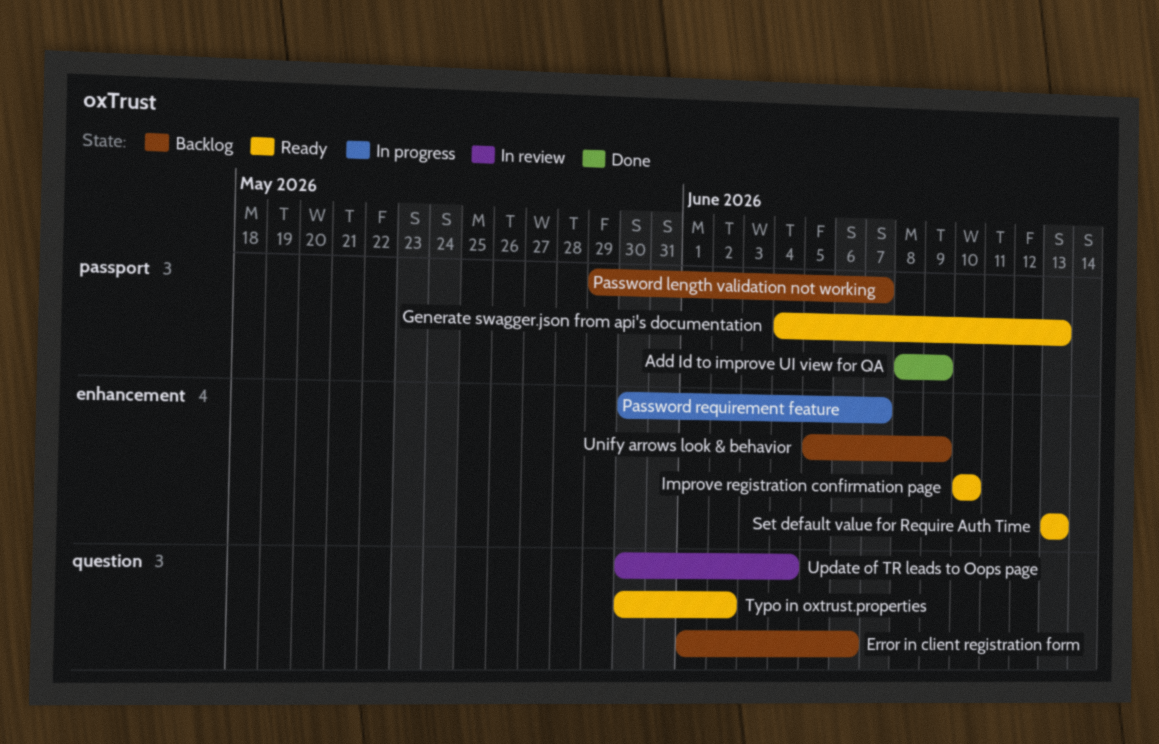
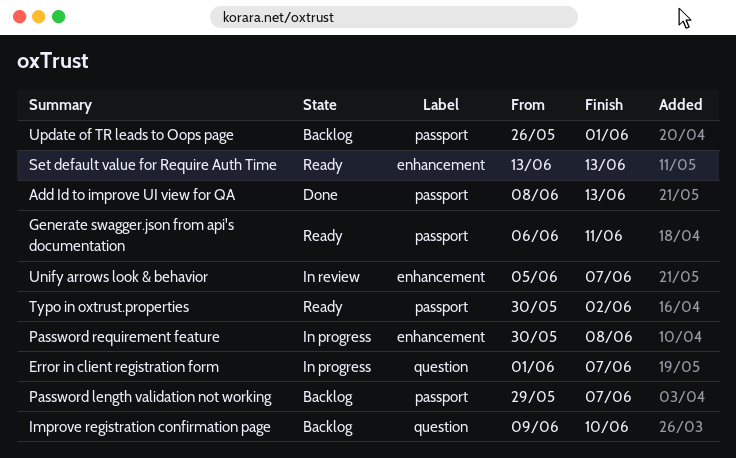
Add Id to improve UI view for QA, due: Jun 9 -> Jun 13
Error in client registration form, status: Backlog -> In progress
Error in client registration form, due: Jun 6 -> Jun 7
Generate swagger.json from api's documentation, start: Jun 4 -> Jun 6
Generate swagger.json from api's documentation, due: Jun 13 -> Jun 11
Improve registration confirmation page, status: Ready -> Backlog
Improve registration confirmation page, label: enhancement -> question
Improve registration confirmation page, start: Jun 10 -> Jun 9
Password requirement feature, due: Jun 7 -> Jun 8
Typo in oxtrust.properties, label: question -> passport
Unify arrows look & behavior, status: Backlog -> In review
Unify arrows look & behavior, due: Jun 9 -> Jun 7
Update of TR leads to Oops page, status: In review -> Backlog
Update of TR leads to Oops page, label: question -> passport
Update of TR leads to Oops page, start: May 30 -> May 26
Update of TR leads to Oops page, due: Jun 4 -> Jun 1

